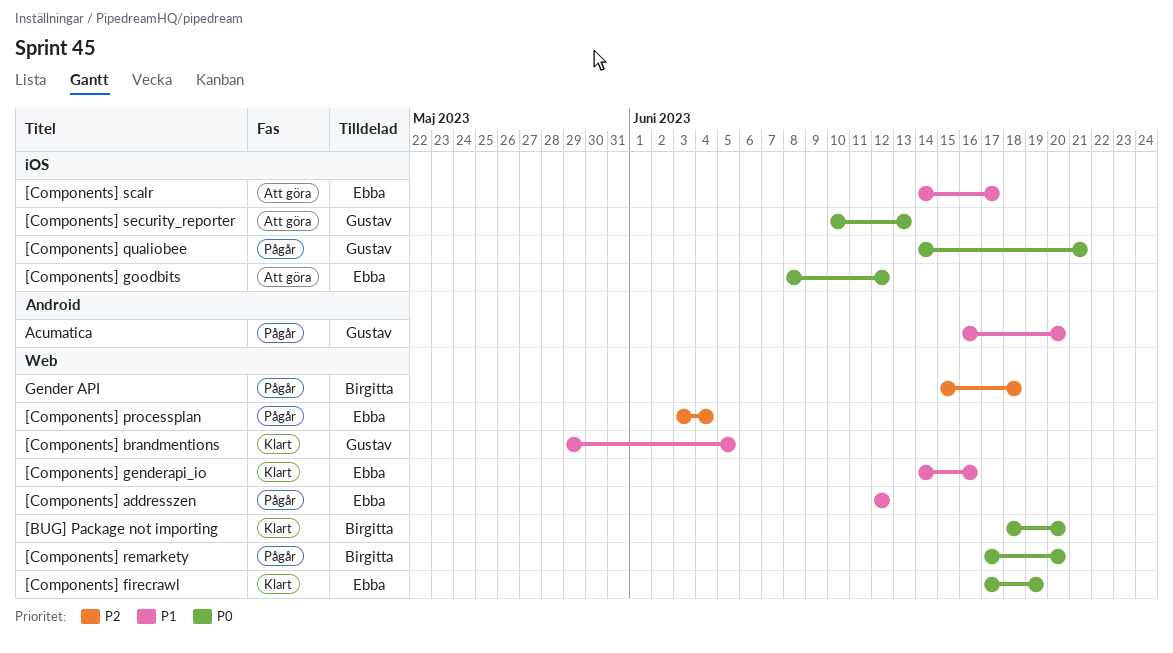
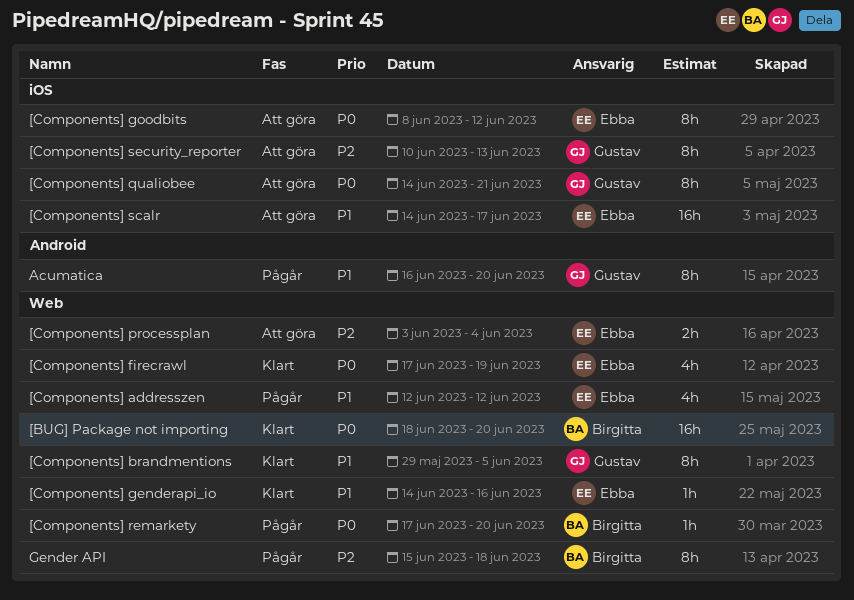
[Components] processplan, status: Pågår -> Att göra
[Components] qualiobee, status: Pågår -> Att göra
[Components] security_reporter, priority: P0 -> P2

